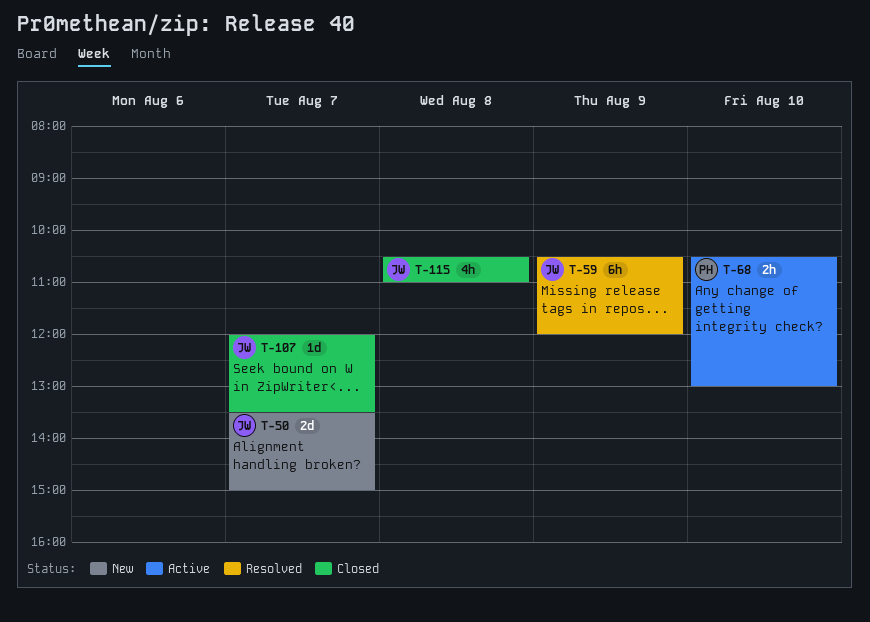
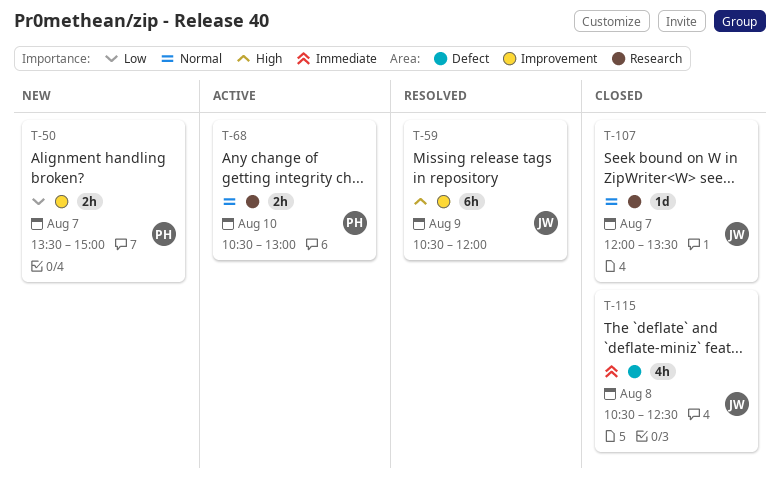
T-50, owner: JW -> PH
T-50, estimate: 2d -> 2h
T-115, ends: 11:00 -> 12:30

